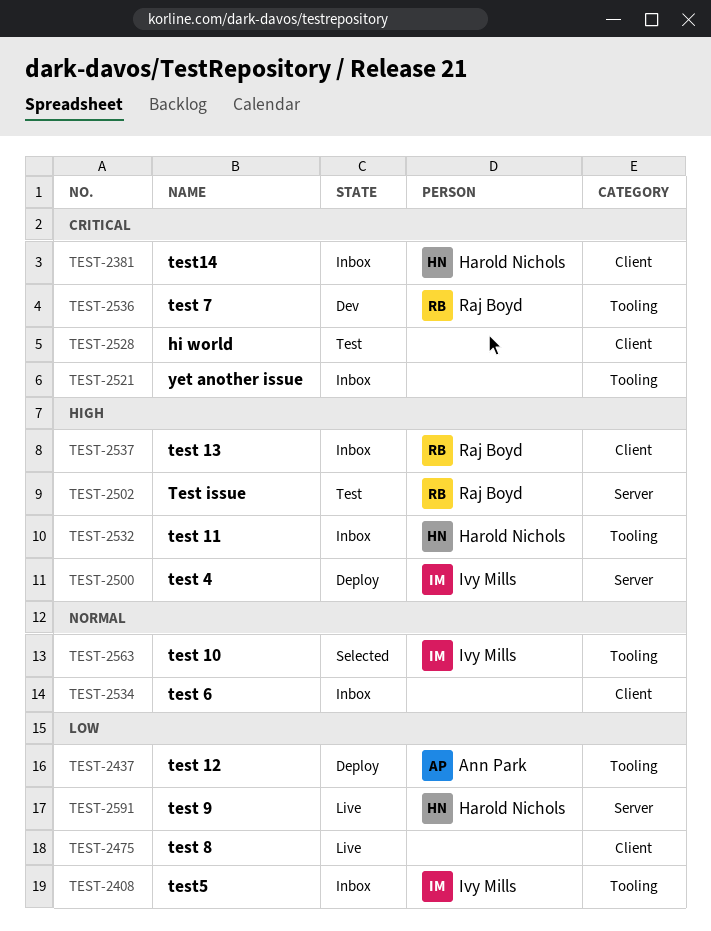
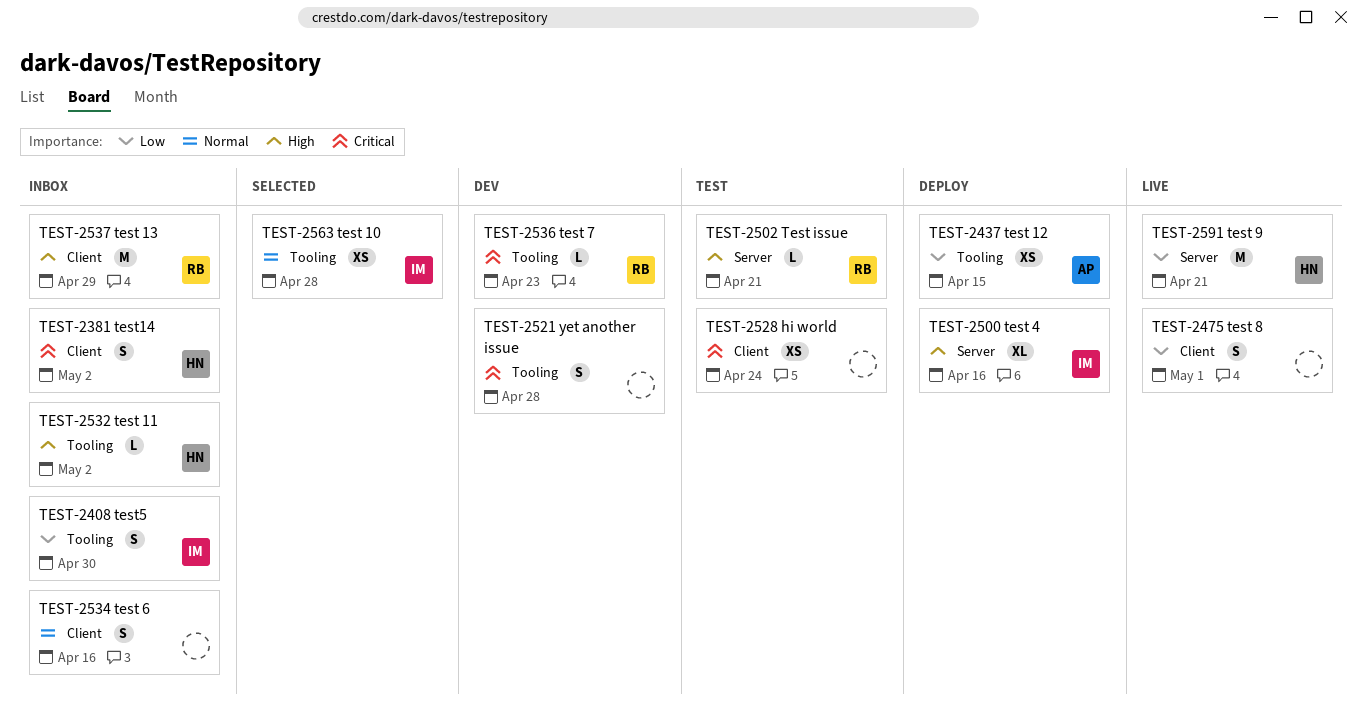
TEST-2521, status: Inbox -> Dev

